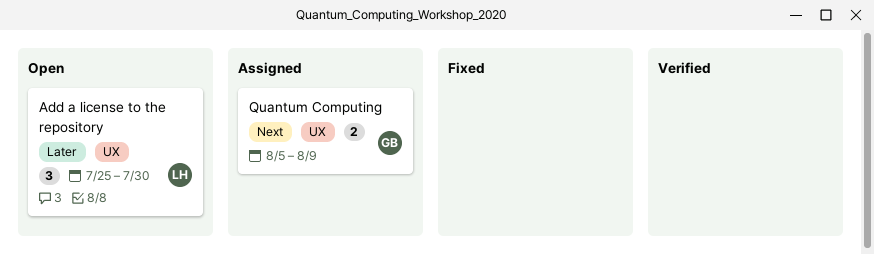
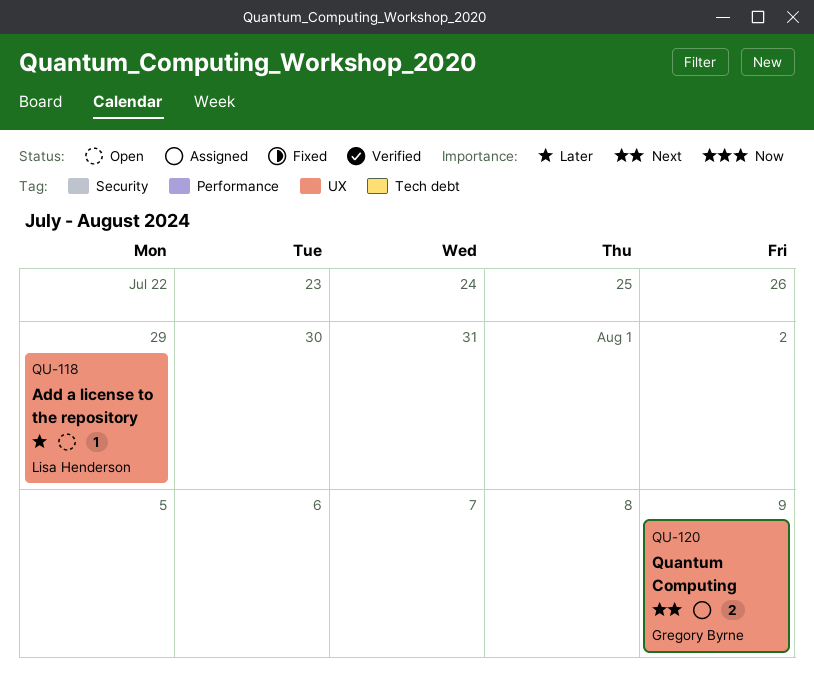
Add a license to the repository, estimate: 3 -> 1
Add a license to the repository, due: Jul 30 -> Jul 29

